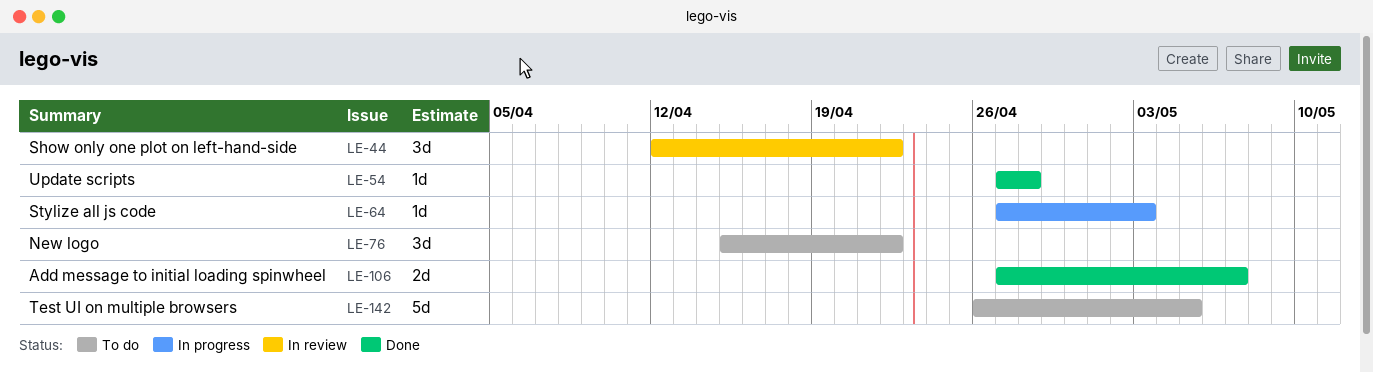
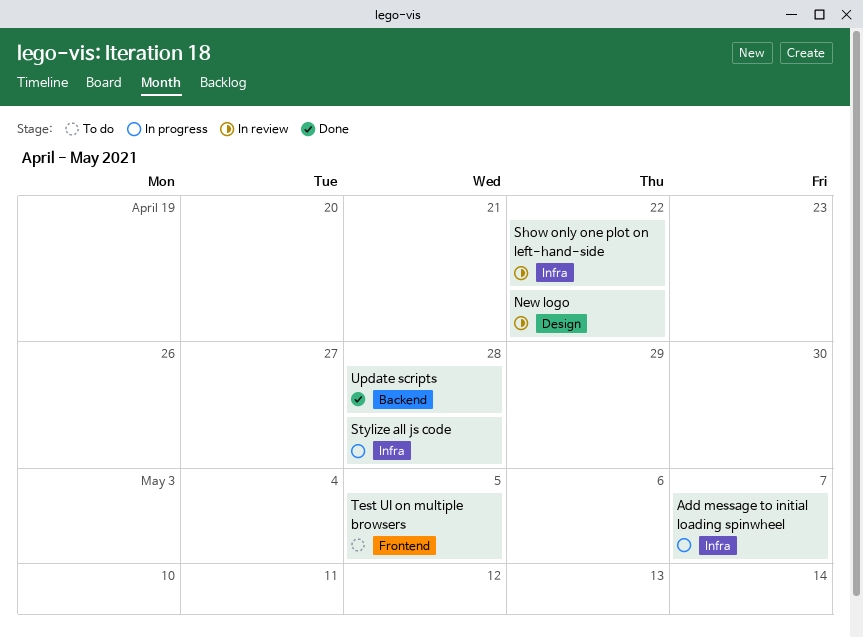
Add message to initial loading spinwheel, status: Done -> In progress
New logo, status: To do -> In review
Stylize all js code, due: May 3 -> Apr 28

